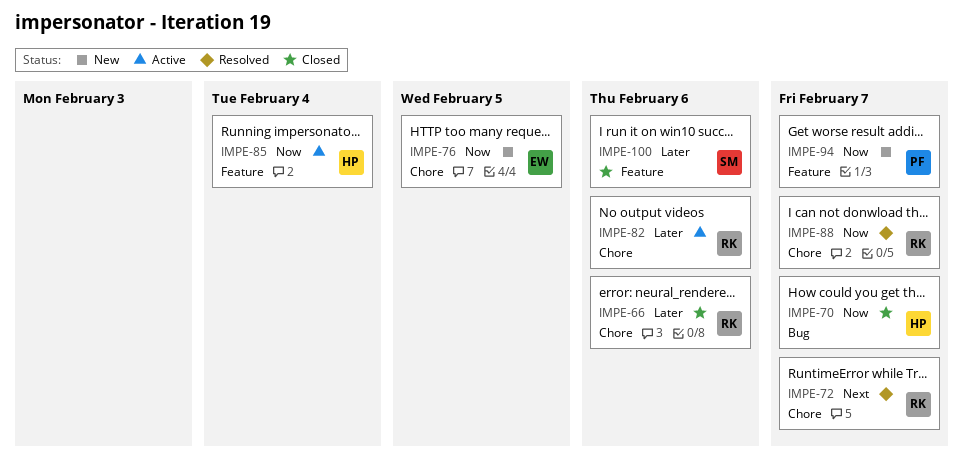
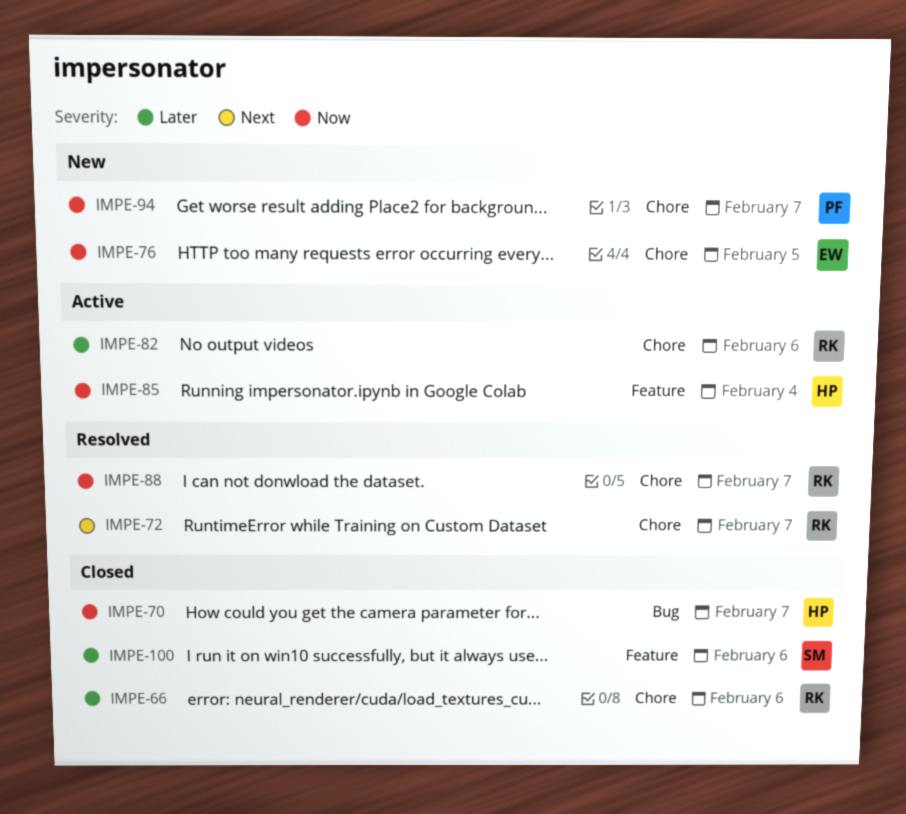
IMPE-94, label: Feature -> Chore

